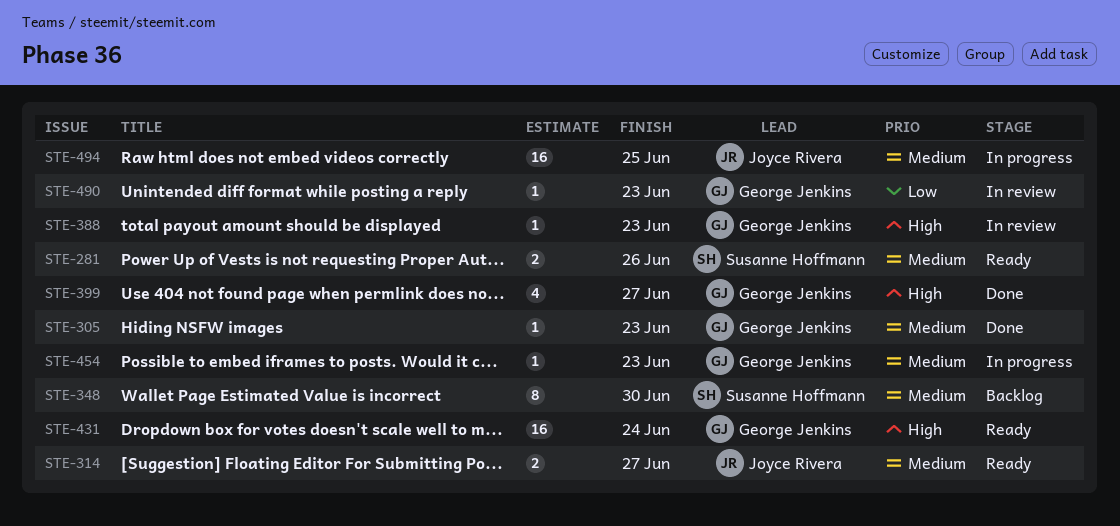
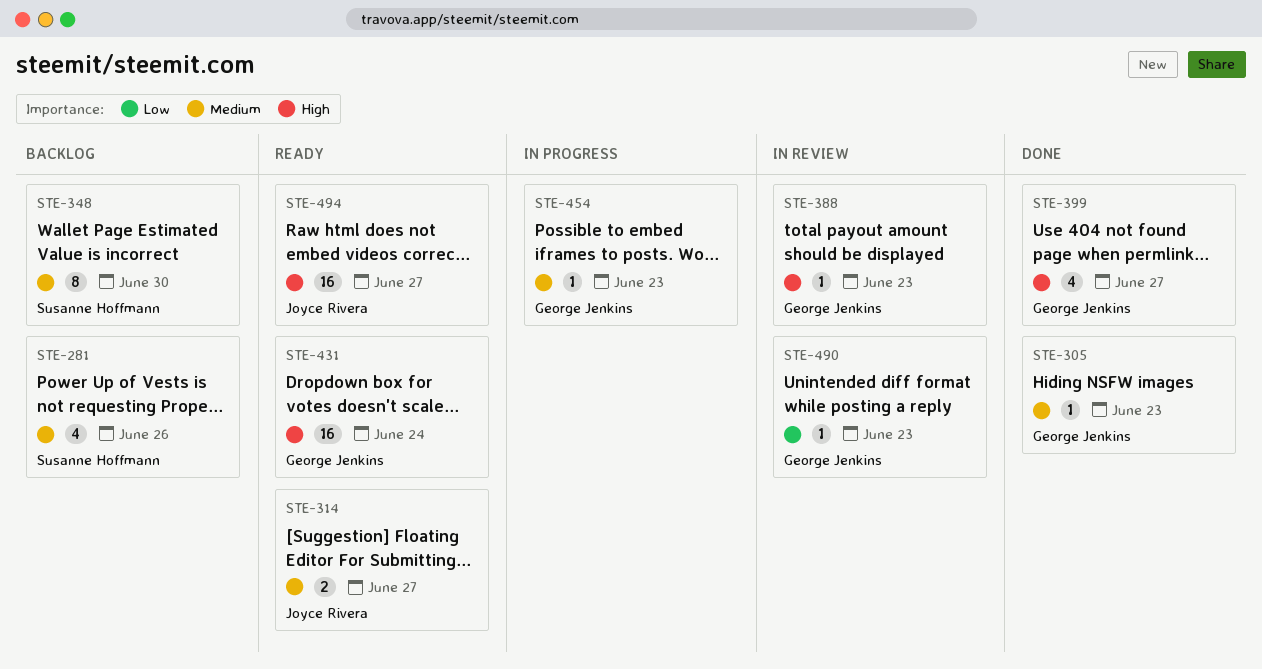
STE-281, status: Ready -> Backlog
STE-281, estimate: 2 -> 4
STE-494, status: In progress -> Ready
STE-494, priority: Medium -> High
STE-494, due: Jun 25 -> Jun 27

